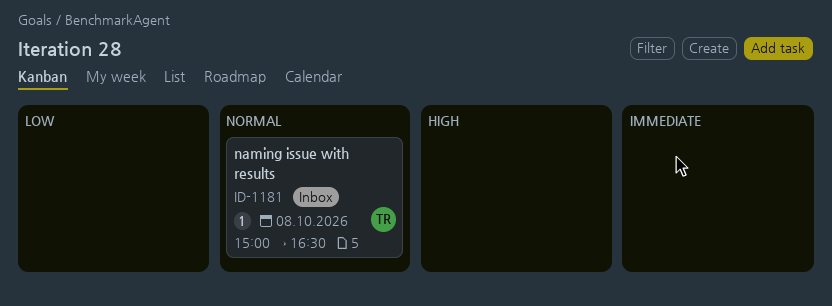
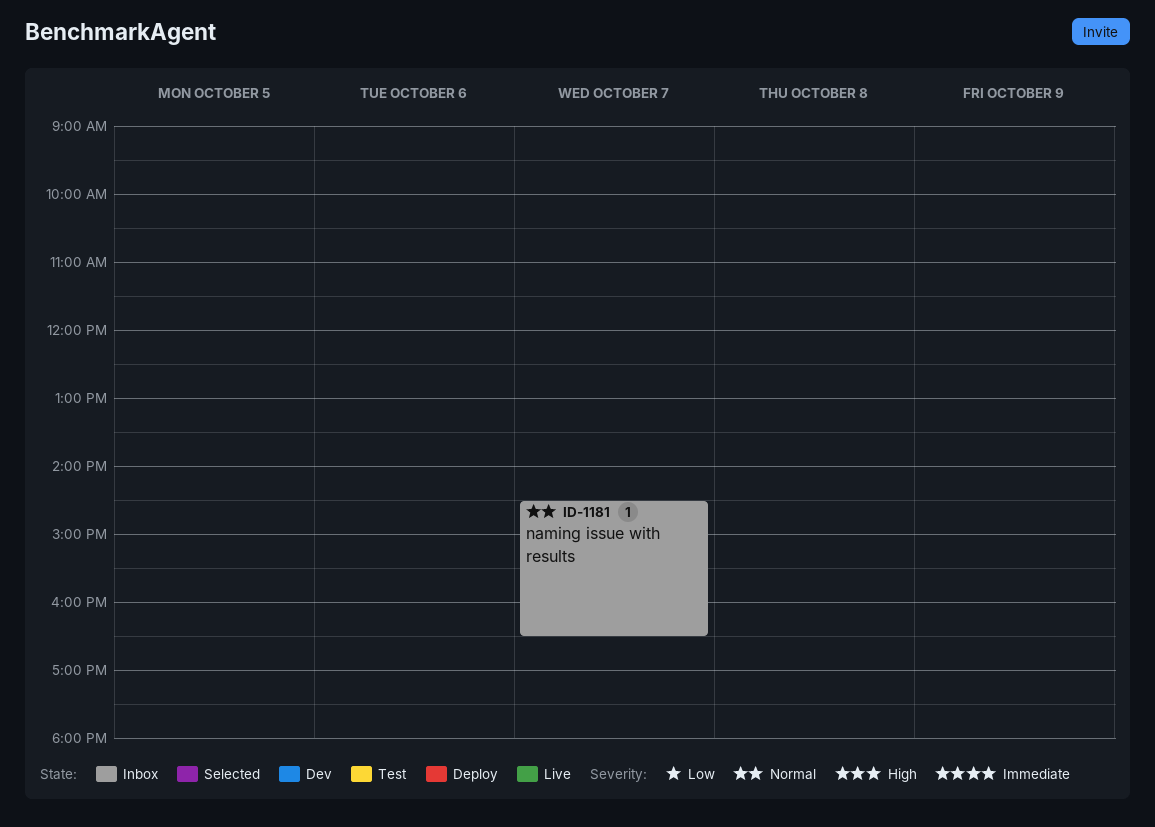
ID-1181, day: Oct 8 -> Oct 7
ID-1181, begins: 15:00 -> 14:30

